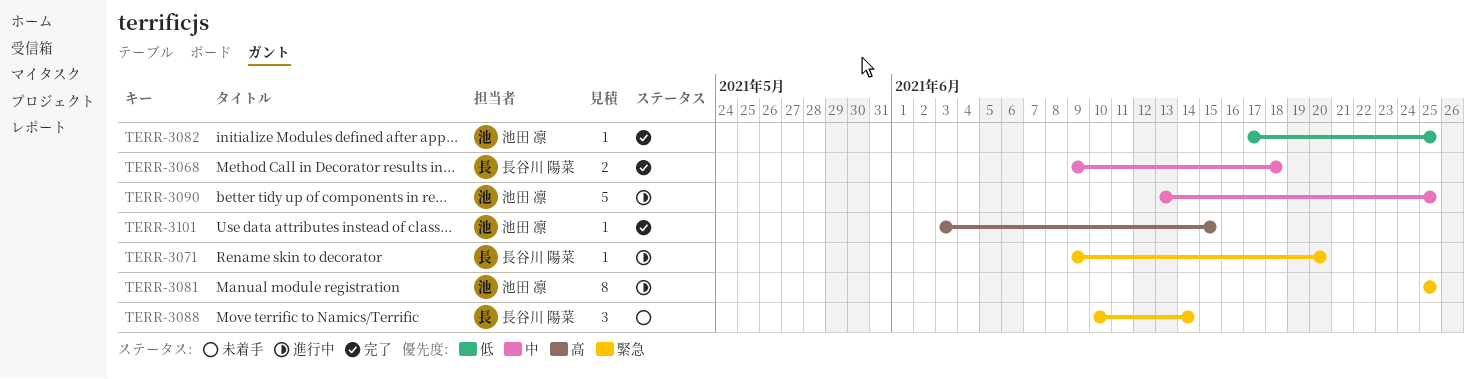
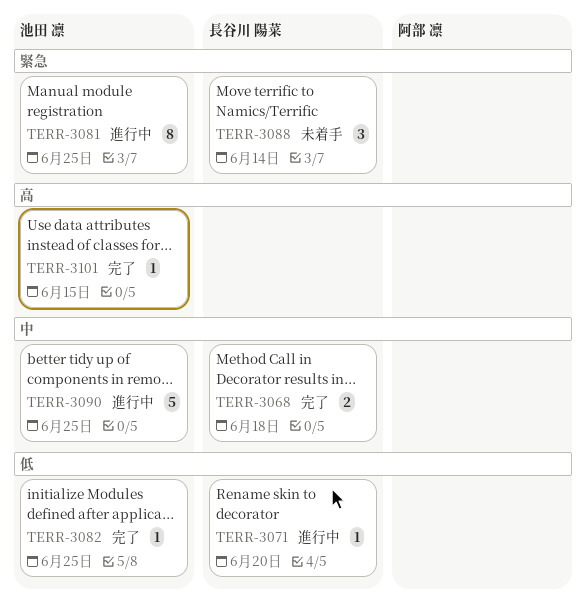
TERR-3071, priority: 緊急 -> 低

